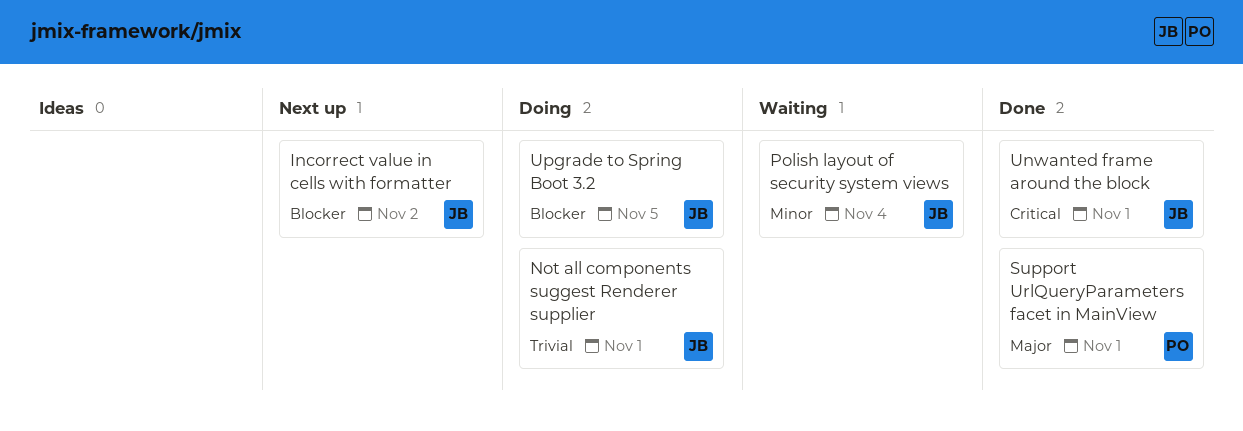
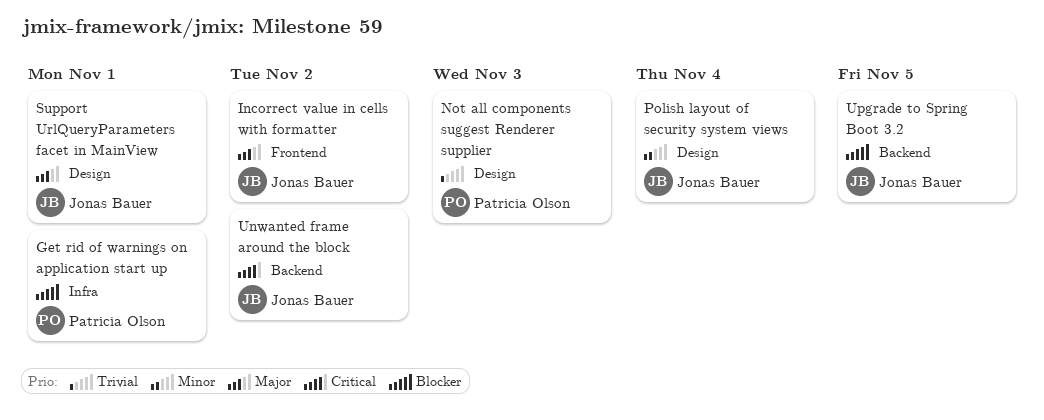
Get rid of warnings on application start up: none -> present
Incorrect value in cells with formatter, priority: Blocker -> Major
Not all components suggest Renderer supplier, owner: Jonas Bauer -> Patricia Olson
Not all components suggest Renderer supplier, due: Nov 1 -> Nov 3
Support UrlQueryParameters facet in MainView, owner: Patricia Olson -> Jonas Bauer
Unwanted frame around the block, due: Nov 1 -> Nov 2

